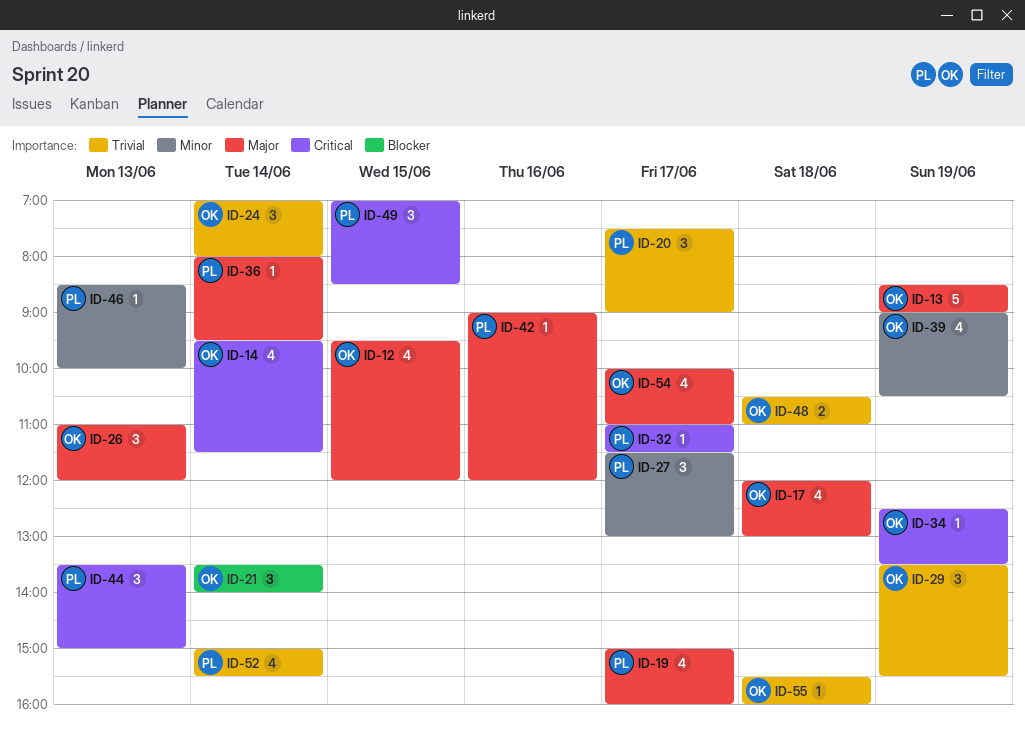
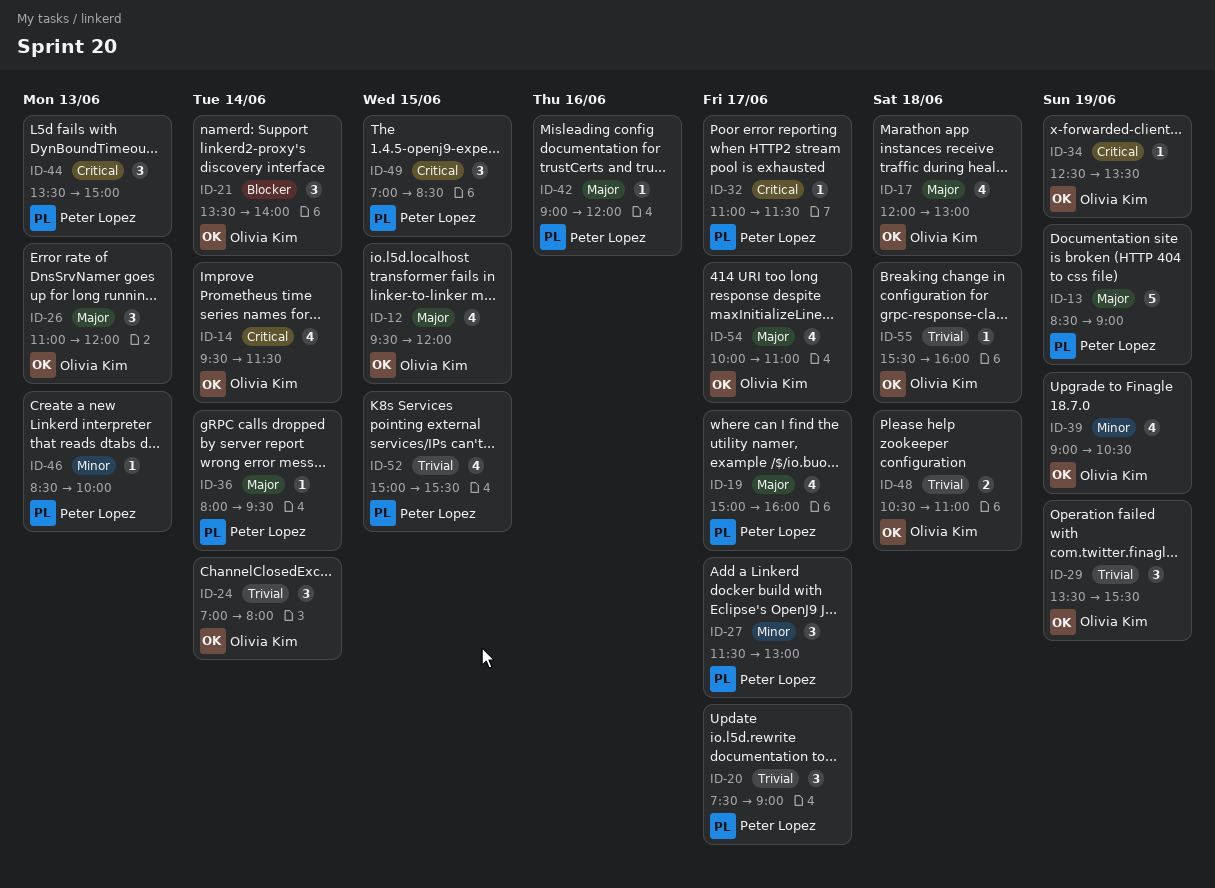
ID-13, owner: Olivia Kim -> Peter Lopez
ID-52, day: Jun 14 -> Jun 15

